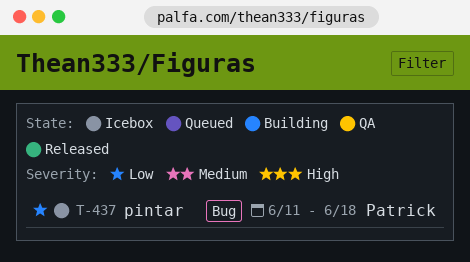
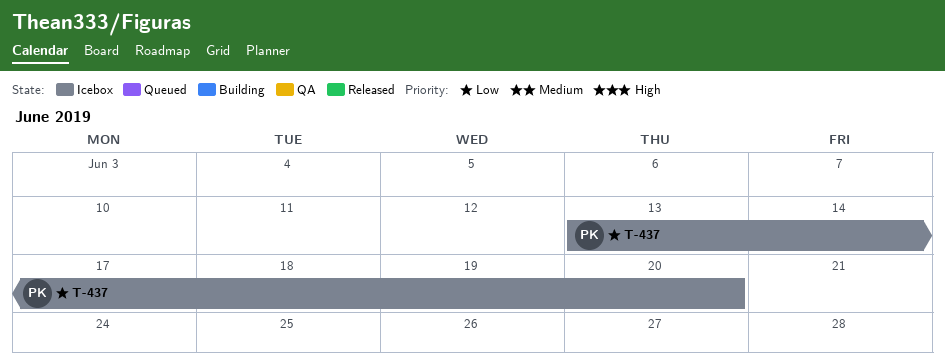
T-437, start: Jun 11 -> Jun 13
T-437, due: Jun 18 -> Jun 20

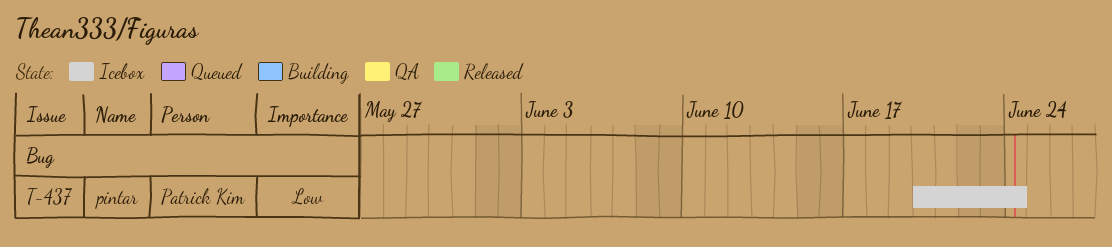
T-437, start: Jun 13 -> Jun 20
T-437, due: Jun 20 -> Jun 24

